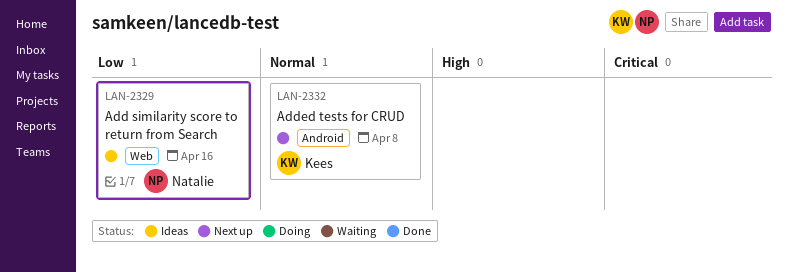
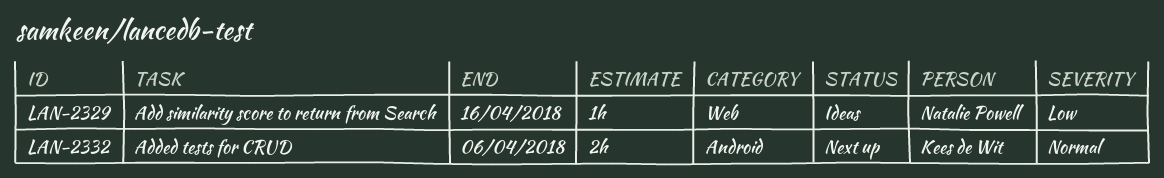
LAN-2332, due: Apr 8 -> Apr 6

